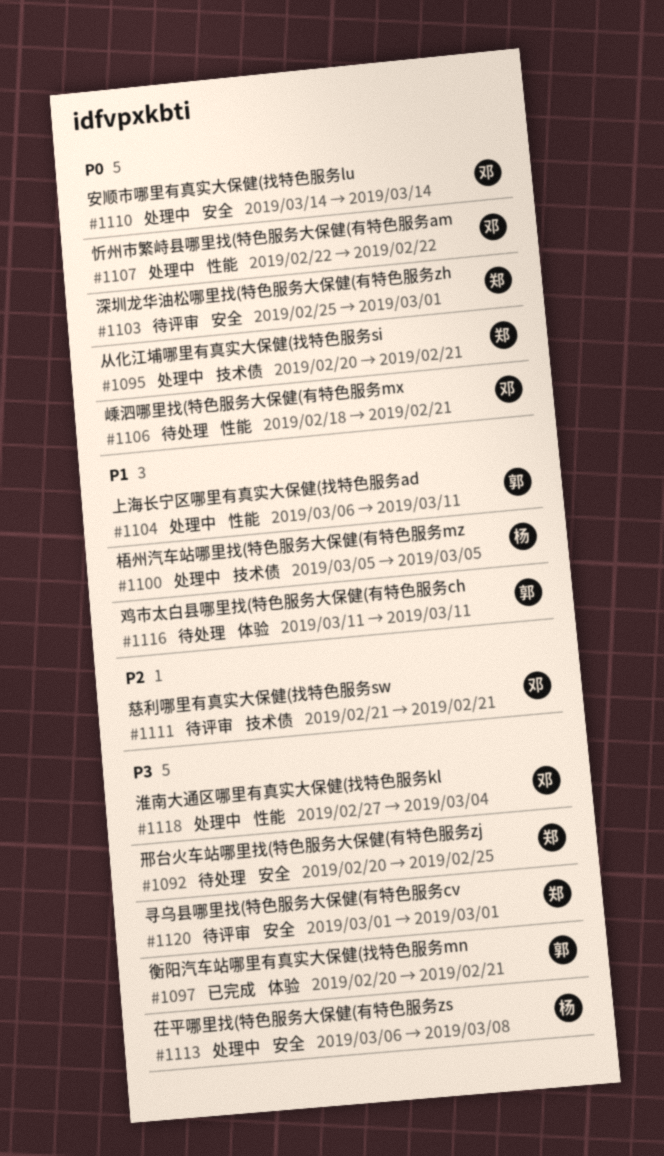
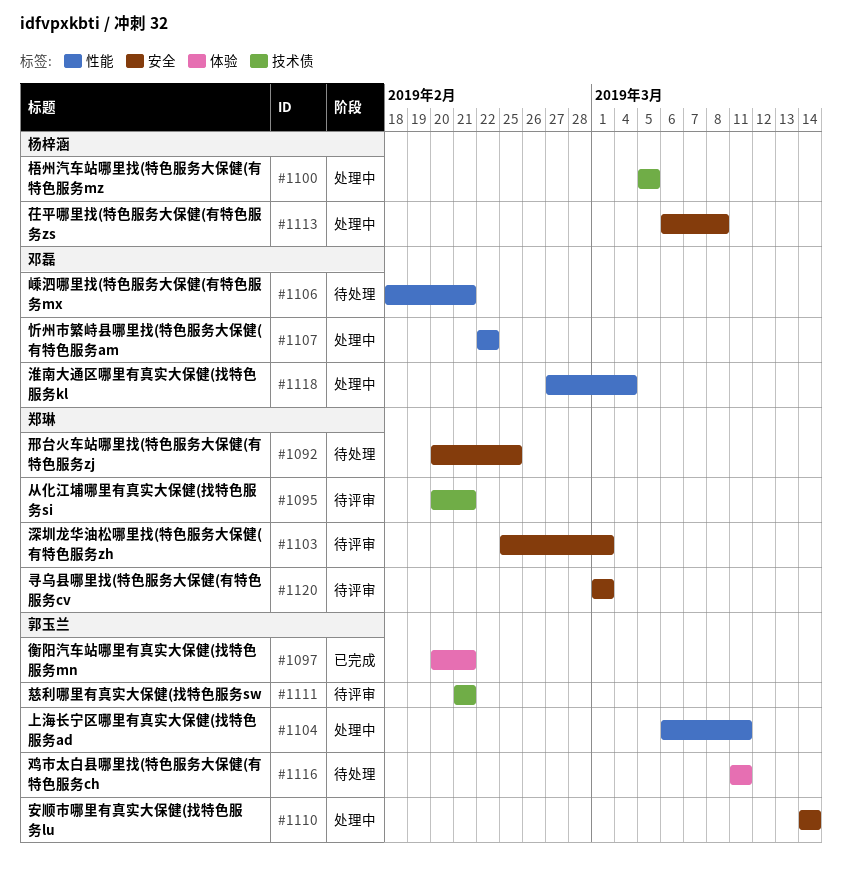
#1095, status: 处理中 -> 待评审
#1110, owner: 邓磊 -> 郭玉兰
#1111, owner: 邓磊 -> 郭玉兰

